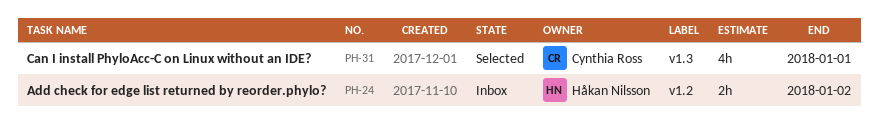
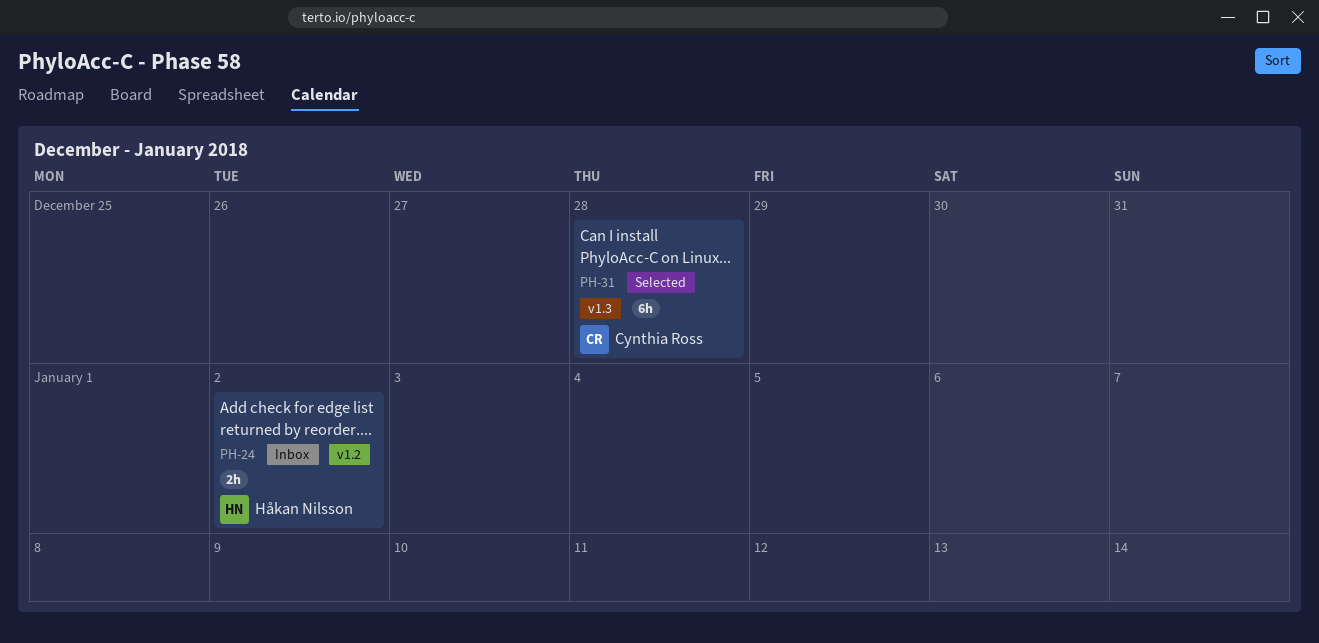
PH-31, estimate: 4h -> 6h
PH-31, due: Jan 1 -> Dec 28

